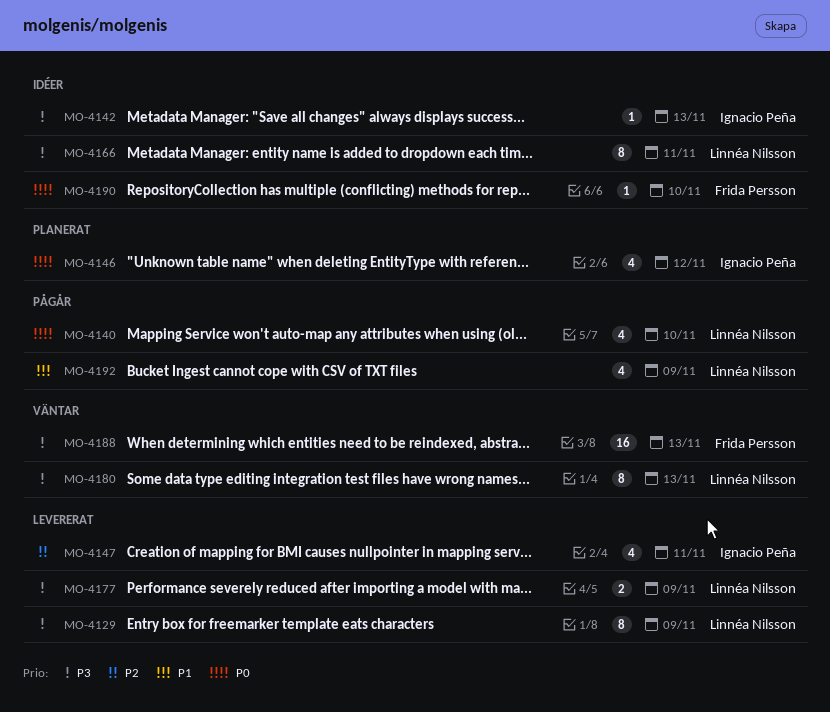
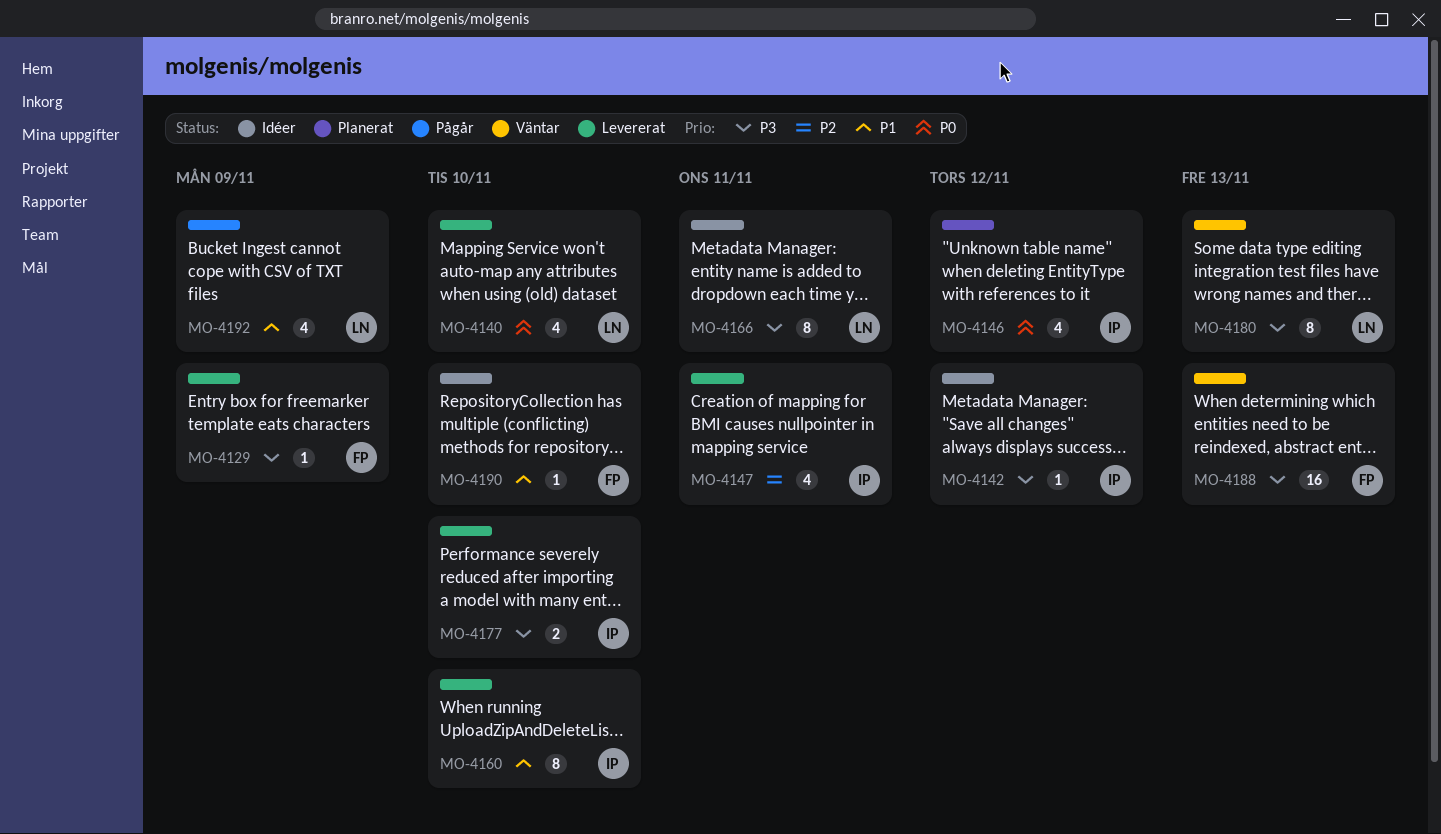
MO-4129, owner: Linnéa Nilsson -> Frida Persson
MO-4129, estimate: 8 -> 1
MO-4140, status: Pågår -> Levererat
MO-4142, due: Nov 13 -> Nov 12
MO-4160: none -> present
MO-4177, owner: Linnéa Nilsson -> Ignacio Peña
MO-4177, due: Nov 9 -> Nov 10
MO-4190, priority: P0 -> P1

